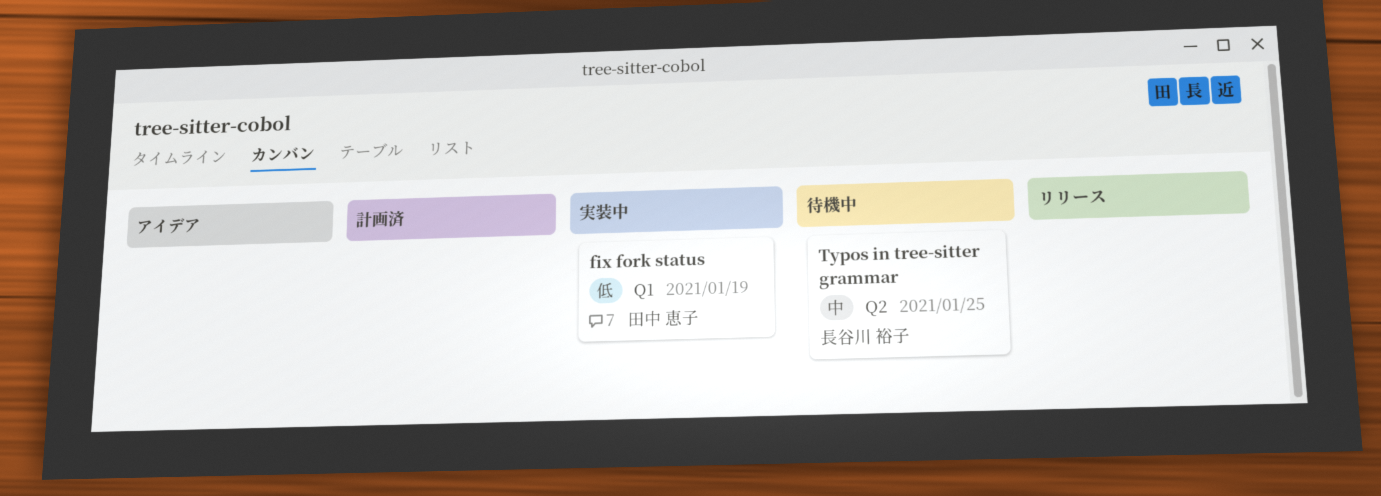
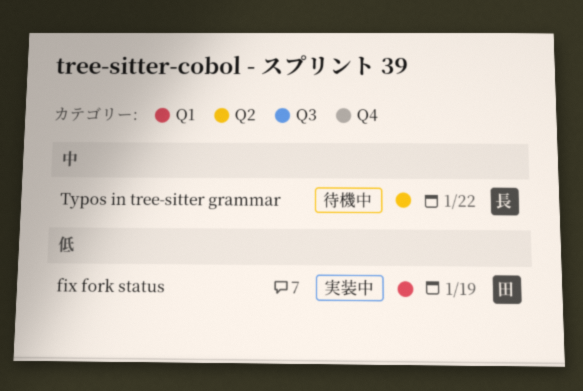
Typos in tree-sitter grammar, due: Jan 25 -> Jan 22

